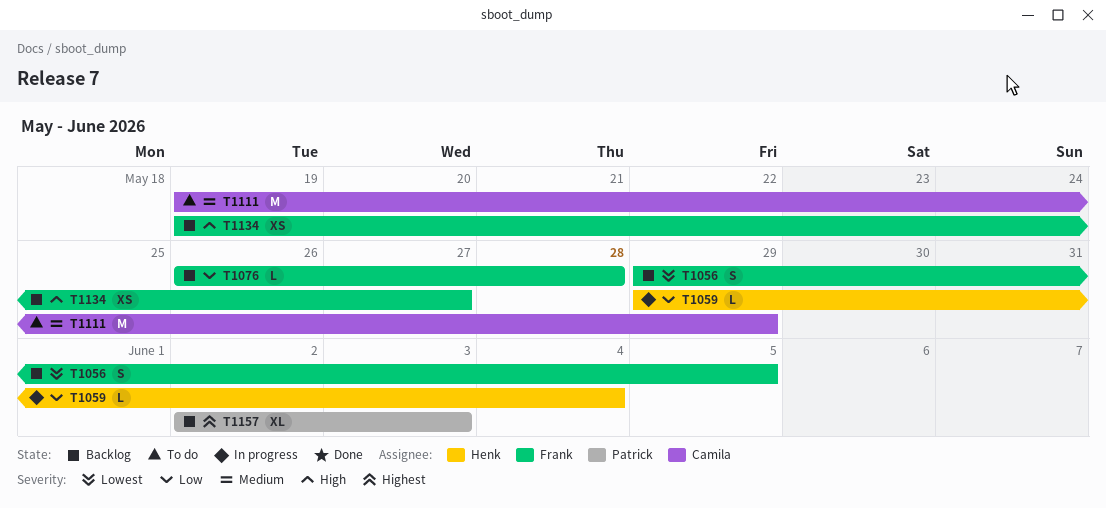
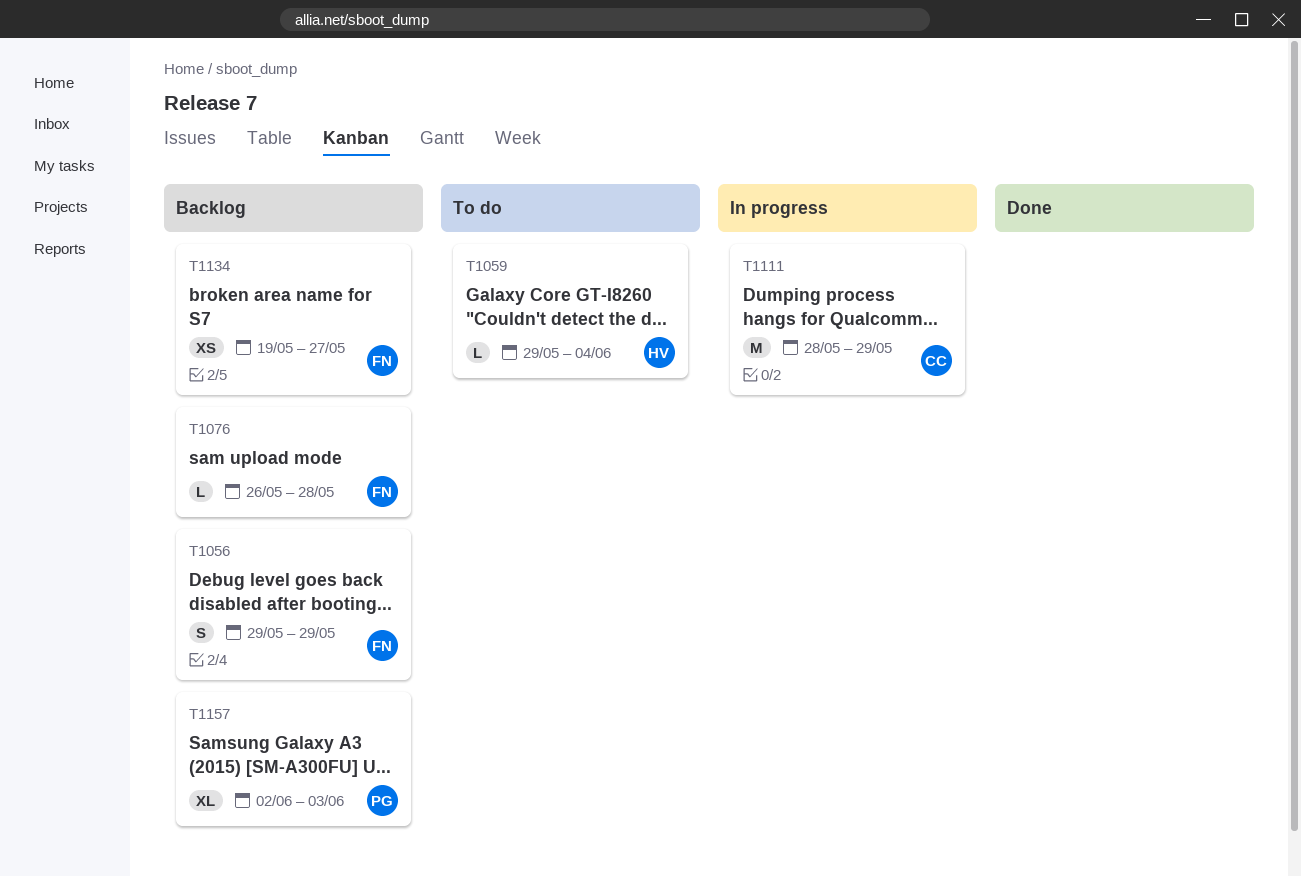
T1056, due: Jun 5 -> May 29
T1059, status: In progress -> To do
T1111, status: To do -> In progress
T1111, start: May 19 -> May 28

